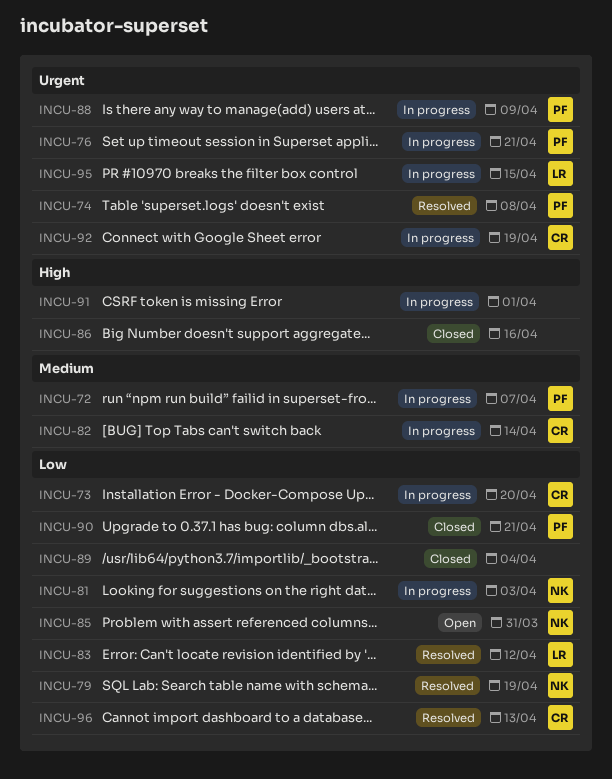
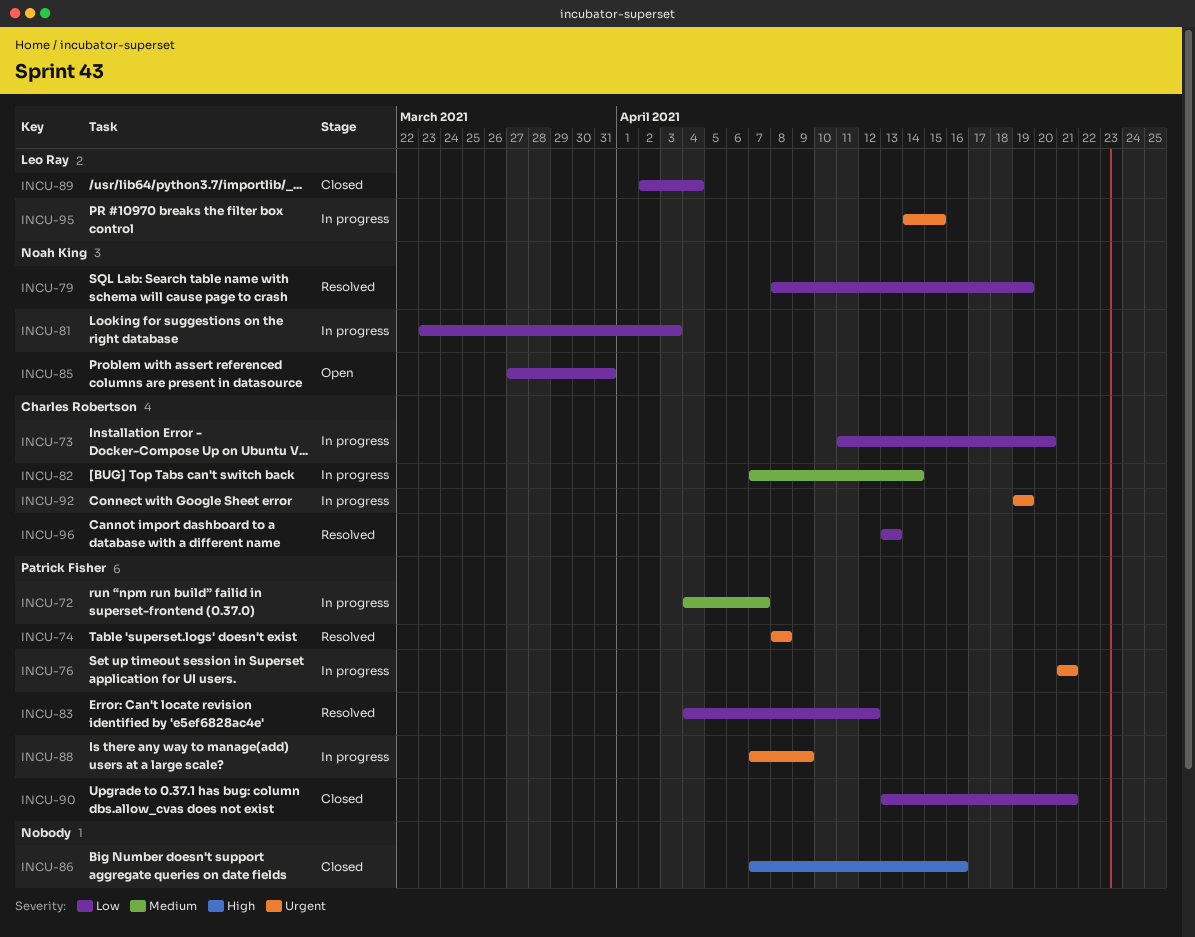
INCU-83, owner: Leo Ray -> Patrick Fisher
INCU-89, owner: none -> Leo Ray
INCU-91: present -> none

